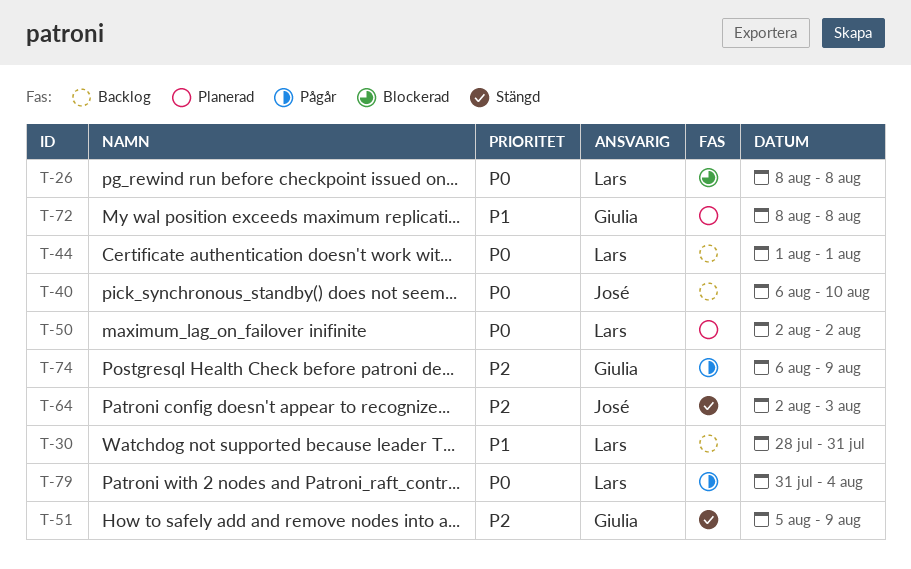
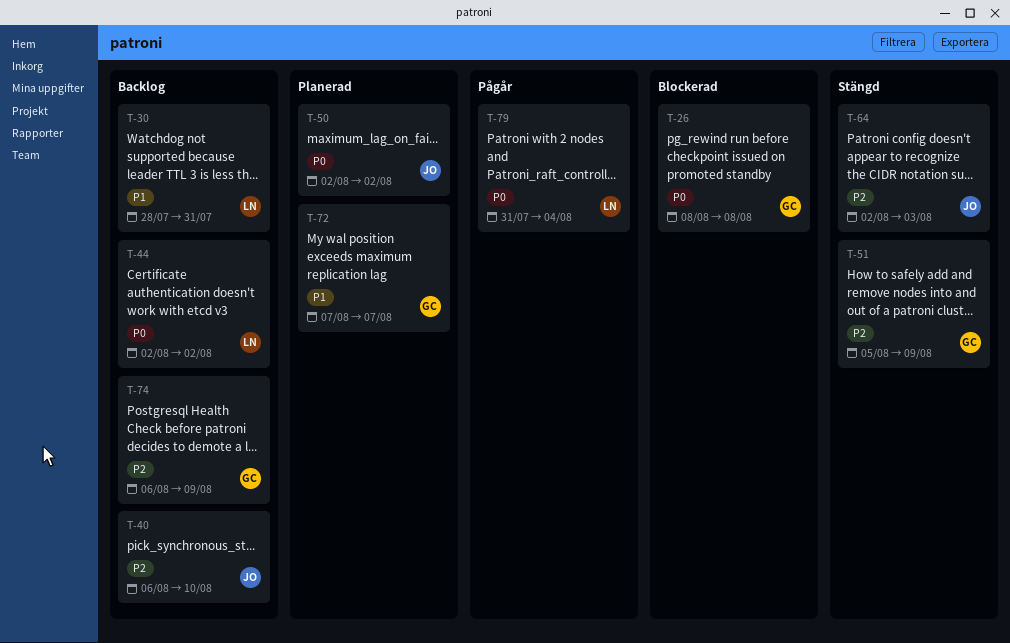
T-26, owner: Lars -> Giulia
T-40, priority: P0 -> P2
T-44, start: Aug 1 -> Aug 2
T-44, due: Aug 1 -> Aug 2
T-50, owner: Lars -> José
T-72, start: Aug 8 -> Aug 7
T-72, due: Aug 8 -> Aug 7
T-74, status: Pågår -> Backlog

